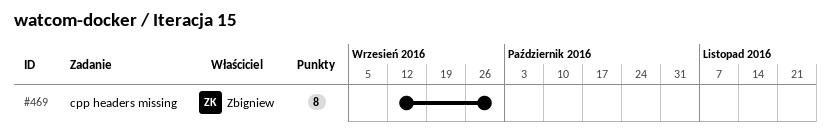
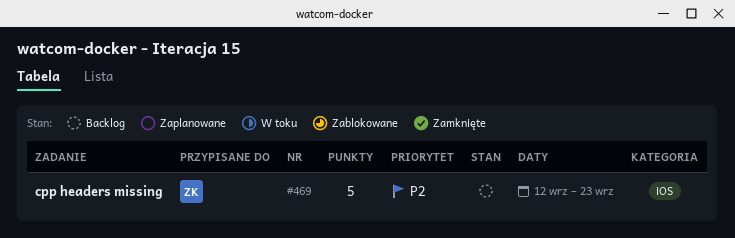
#469, estimate: 8 -> 5
#469, due: Sep 30 -> Sep 23

